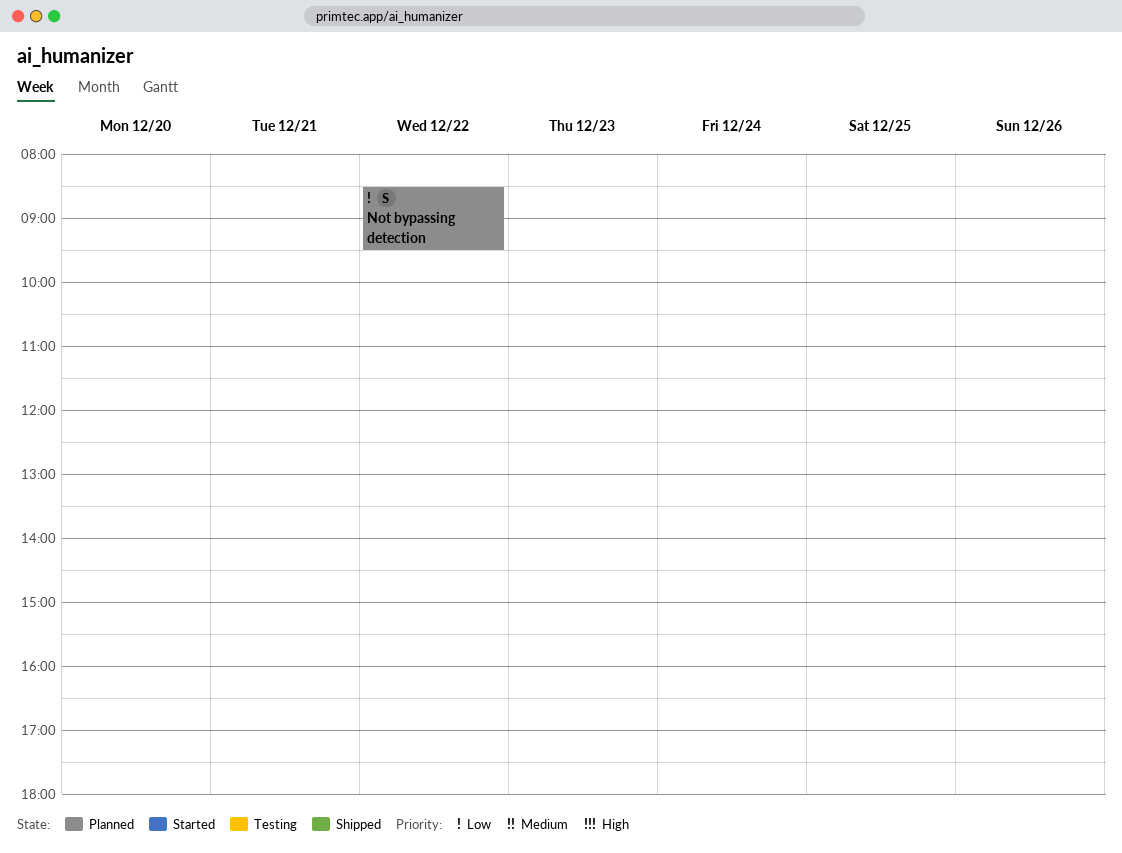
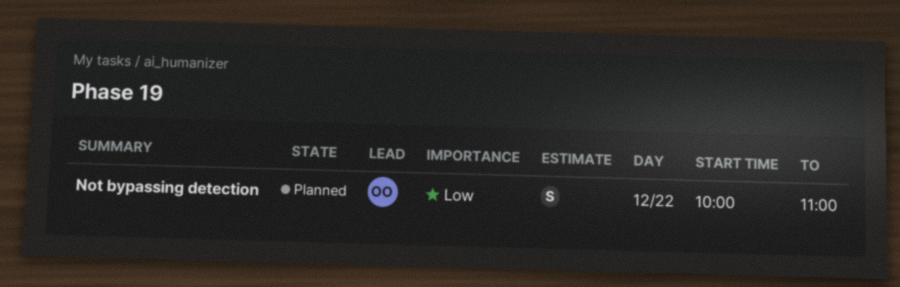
Not bypassing detection, begins: 08:30 -> 10:00
Not bypassing detection, ends: 09:30 -> 11:00

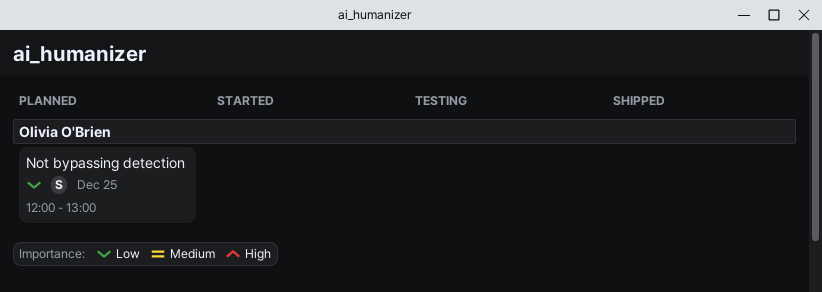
Not bypassing detection, day: Dec 22 -> Dec 25
Not bypassing detection, begins: 10:00 -> 12:00
Not bypassing detection, ends: 11:00 -> 13:00

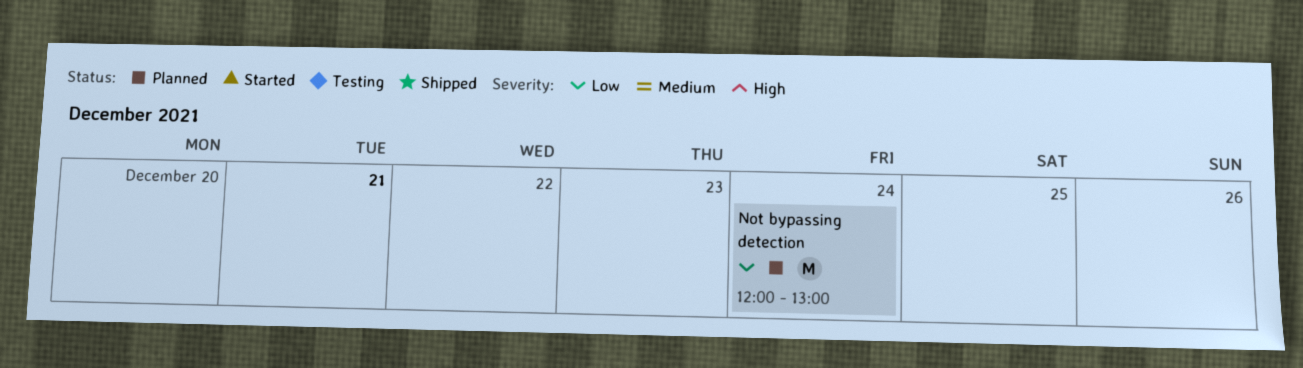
Not bypassing detection, estimate: S -> M
Not bypassing detection, day: Dec 25 -> Dec 24

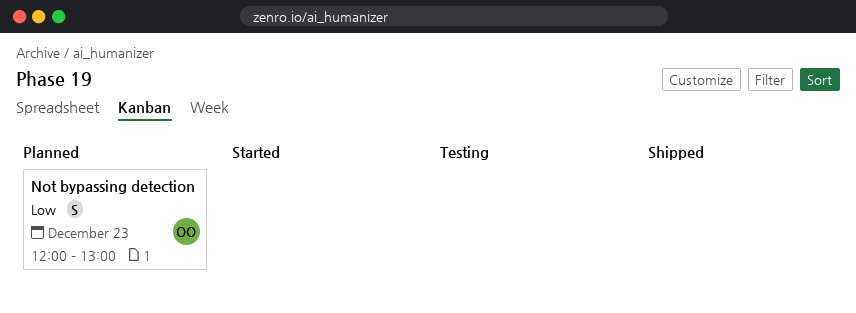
Not bypassing detection, estimate: M -> S
Not bypassing detection, day: Dec 24 -> Dec 23

